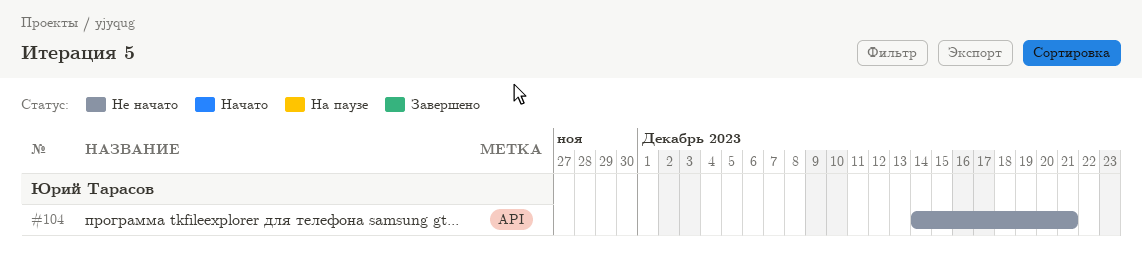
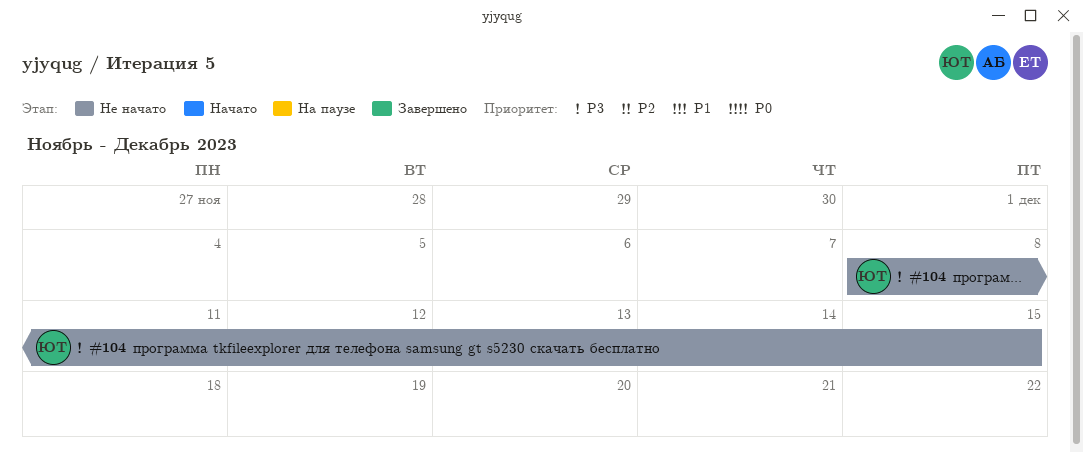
#104, start: Dec 14 -> Dec 8
#104, due: Dec 21 -> Dec 15

